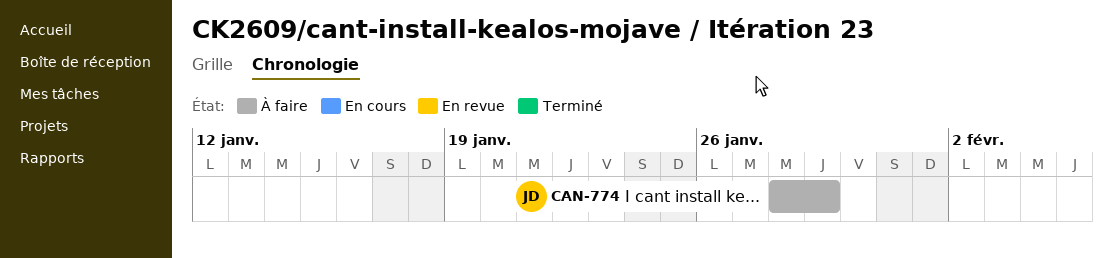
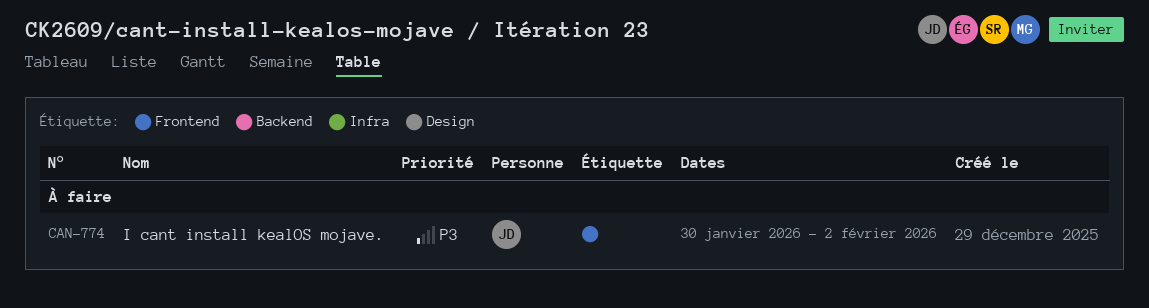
CAN-774, start: Jan 28 -> Jan 30
CAN-774, due: Jan 29 -> Feb 2

